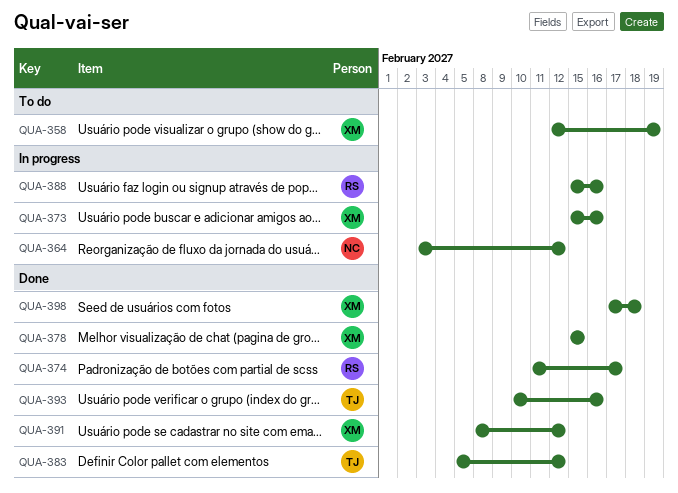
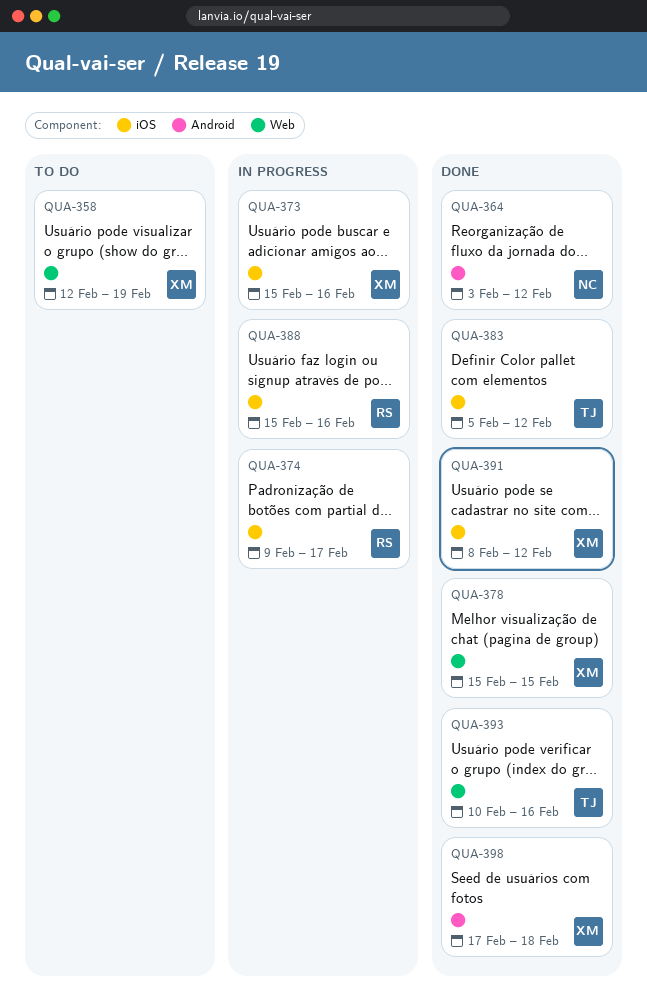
QUA-364, status: In progress -> Done
QUA-374, status: Done -> In progress
QUA-374, start: Feb 11 -> Feb 9

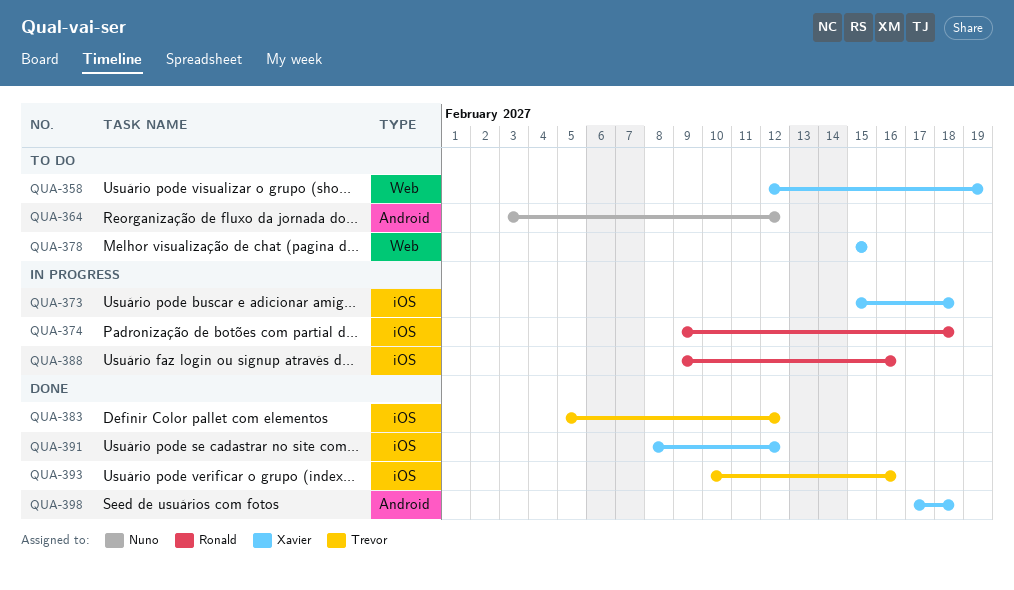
QUA-364, status: Done -> To do
QUA-373, due: Feb 16 -> Feb 18
QUA-374, due: Feb 17 -> Feb 18
QUA-378, status: Done -> To do
QUA-388, start: Feb 15 -> Feb 9
QUA-393, label: Web -> iOS

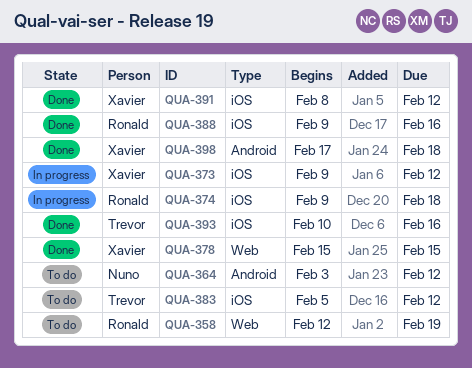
QUA-358, owner: Xavier -> Ronald
QUA-373, start: Feb 15 -> Feb 9
QUA-373, due: Feb 18 -> Feb 12
QUA-378, status: To do -> Done
QUA-383, status: Done -> To do
QUA-388, status: In progress -> Done

